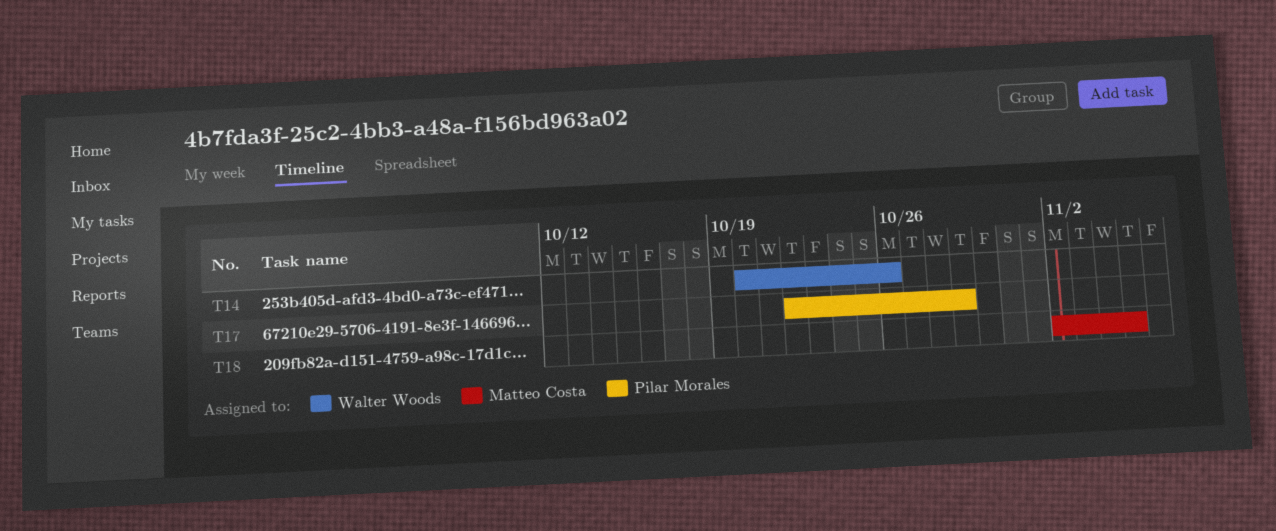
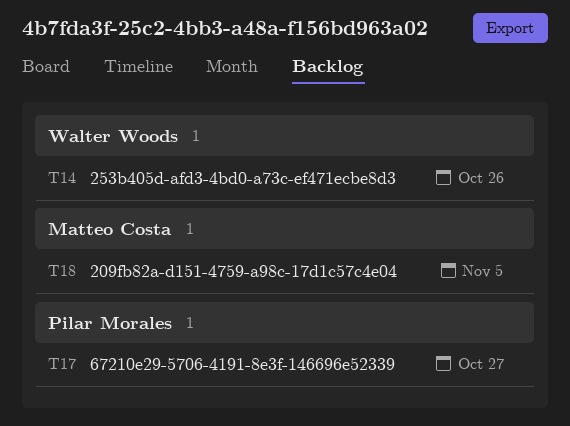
T17, due: Oct 29 -> Oct 27

